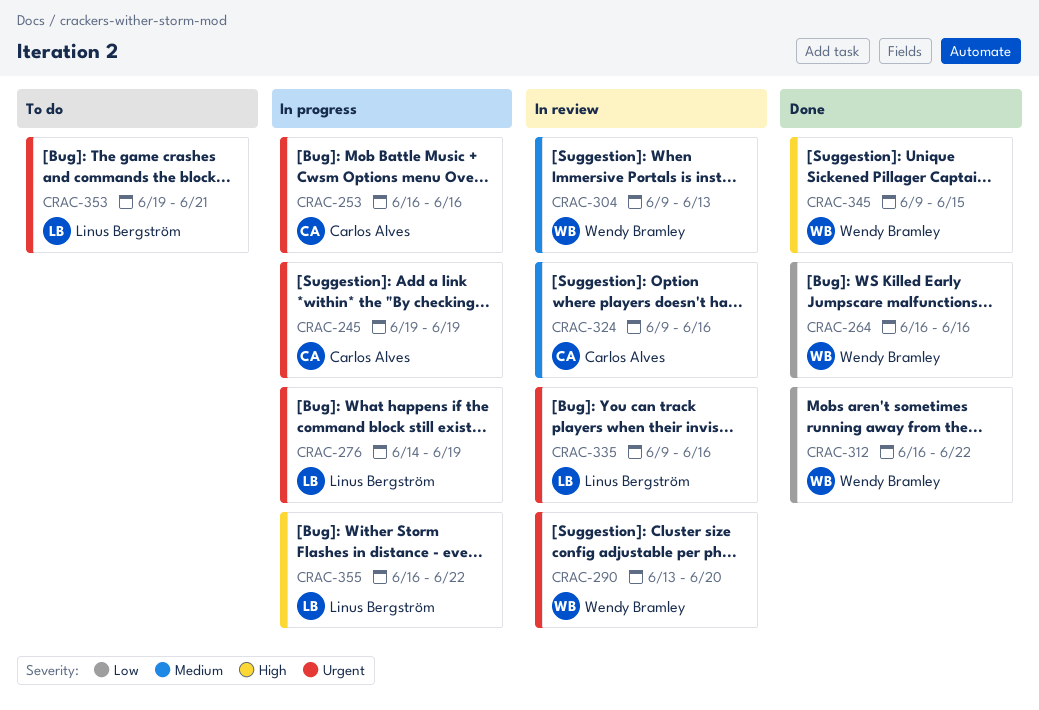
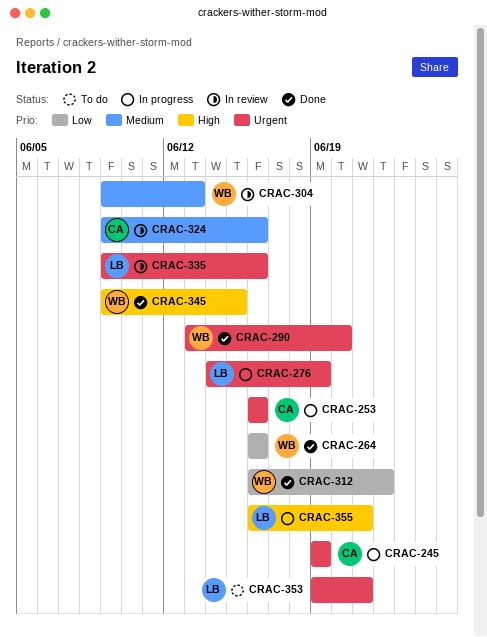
CRAC-290, status: In review -> Done
CRAC-355, due: Jun 22 -> Jun 21

